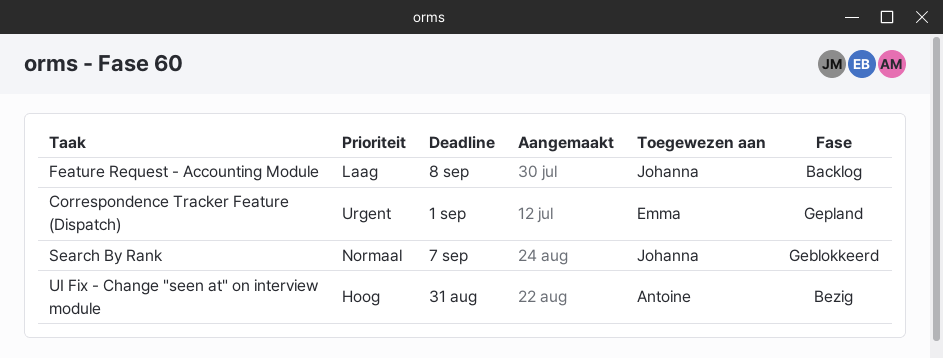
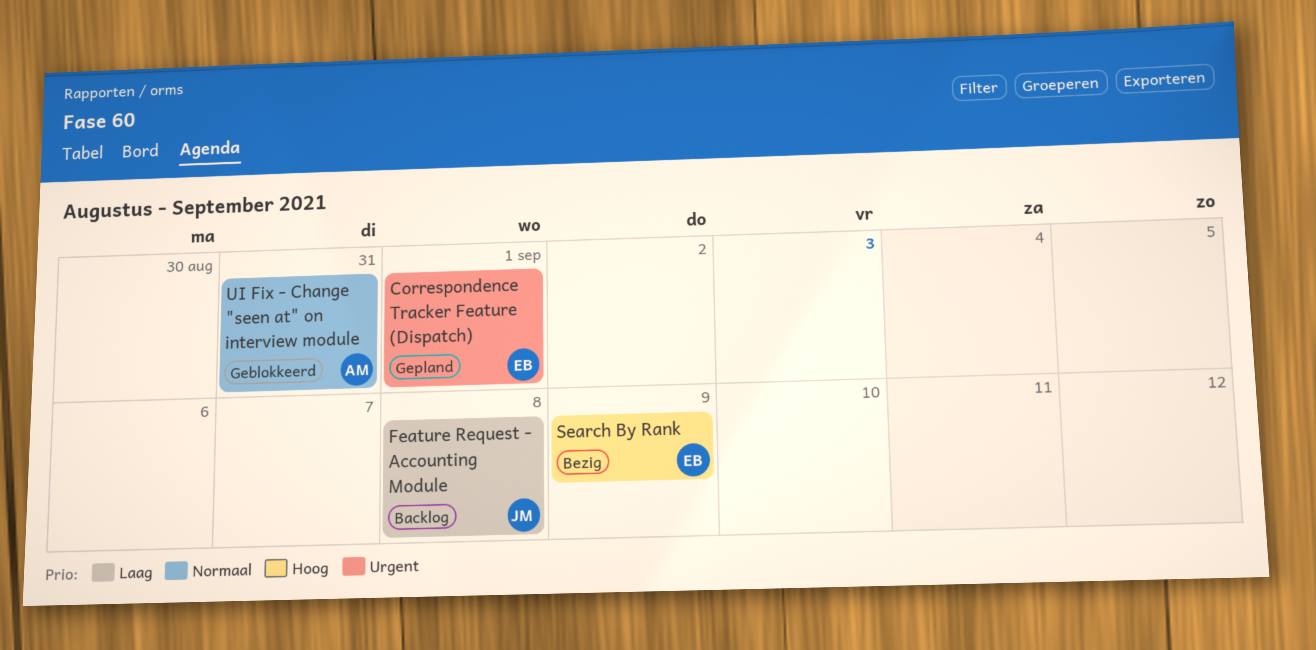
Search By Rank, status: Geblokkeerd -> Bezig
Search By Rank, owner: Johanna -> Emma
Search By Rank, priority: Normaal -> Hoog
Search By Rank, due: Sep 7 -> Sep 9
UI Fix - Change "seen at" on interview module, status: Bezig -> Geblokkeerd
UI Fix - Change "seen at" on interview module, priority: Hoog -> Normaal

